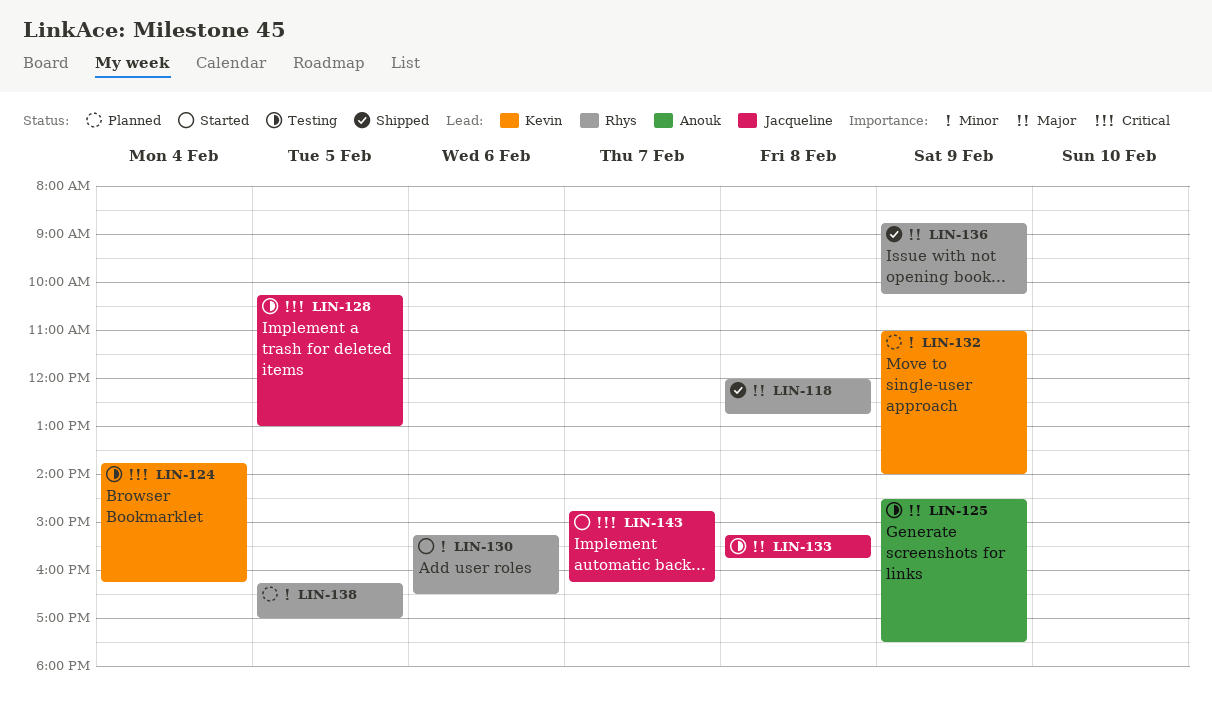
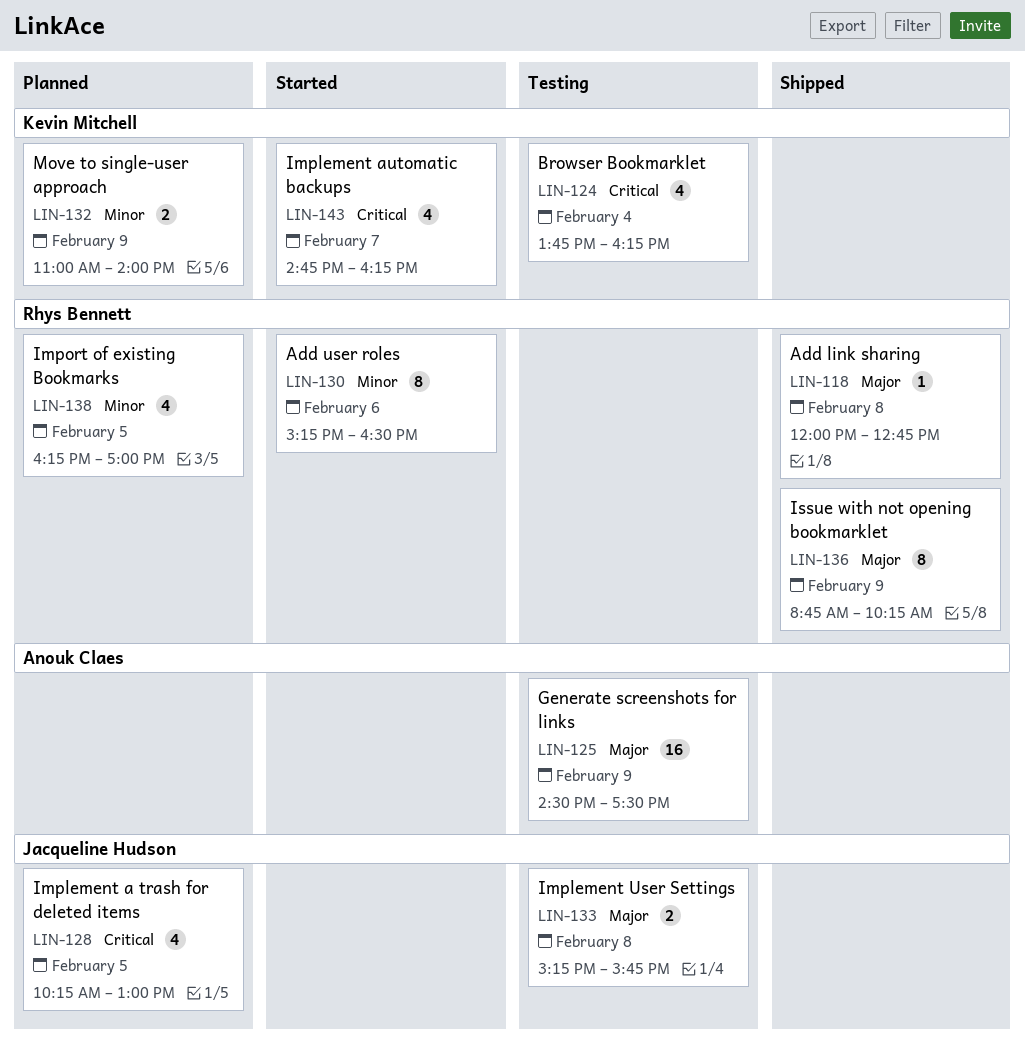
LIN-128, status: Testing -> Planned
LIN-143, owner: Jacqueline Hudson -> Kevin Mitchell

